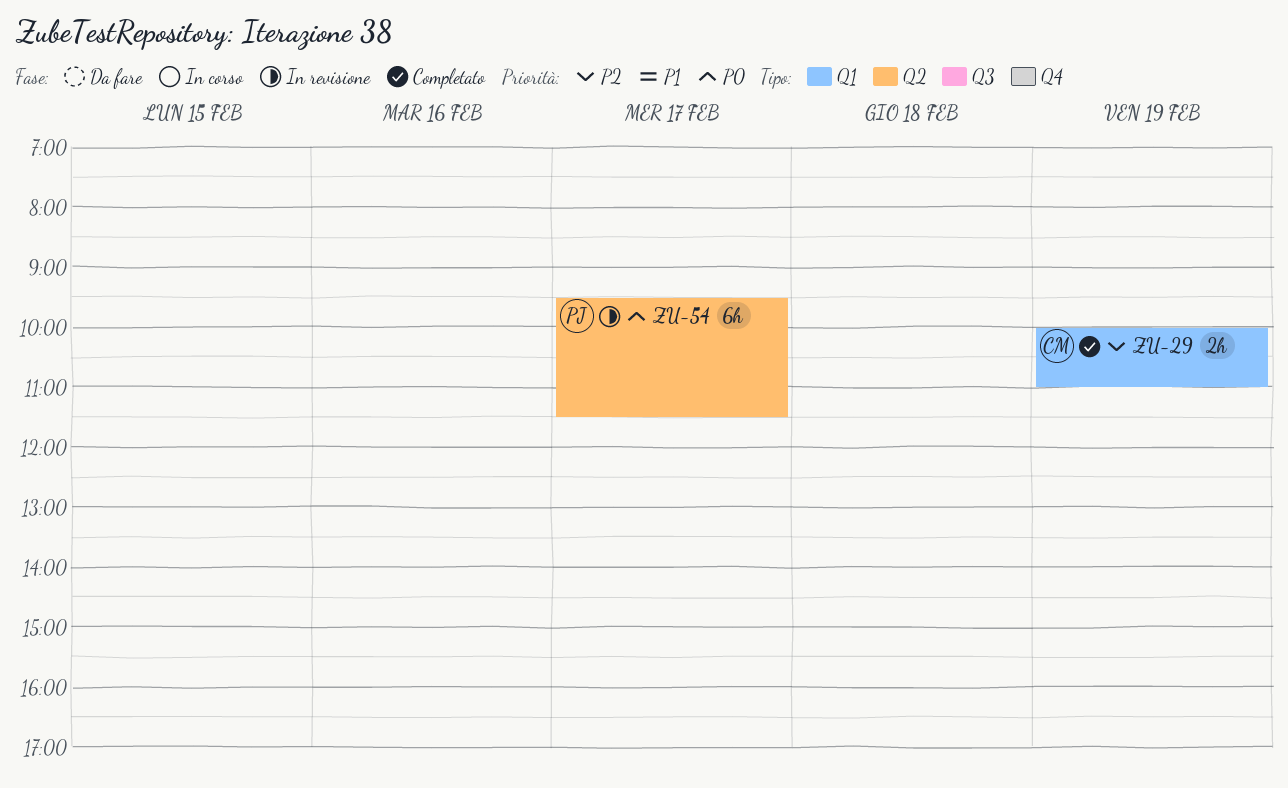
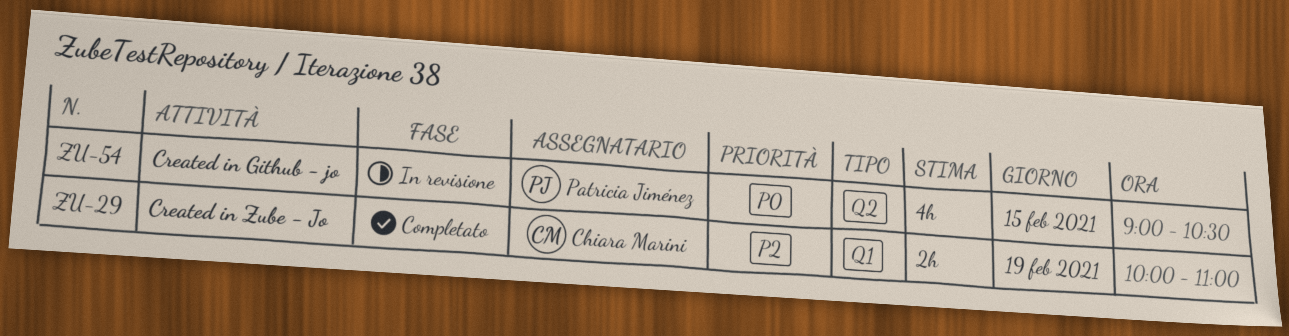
ZU-54, estimate: 6h -> 4h
ZU-54, day: Feb 17 -> Feb 15
ZU-54, begins: 09:30 -> 09:00
ZU-54, ends: 11:30 -> 10:30

